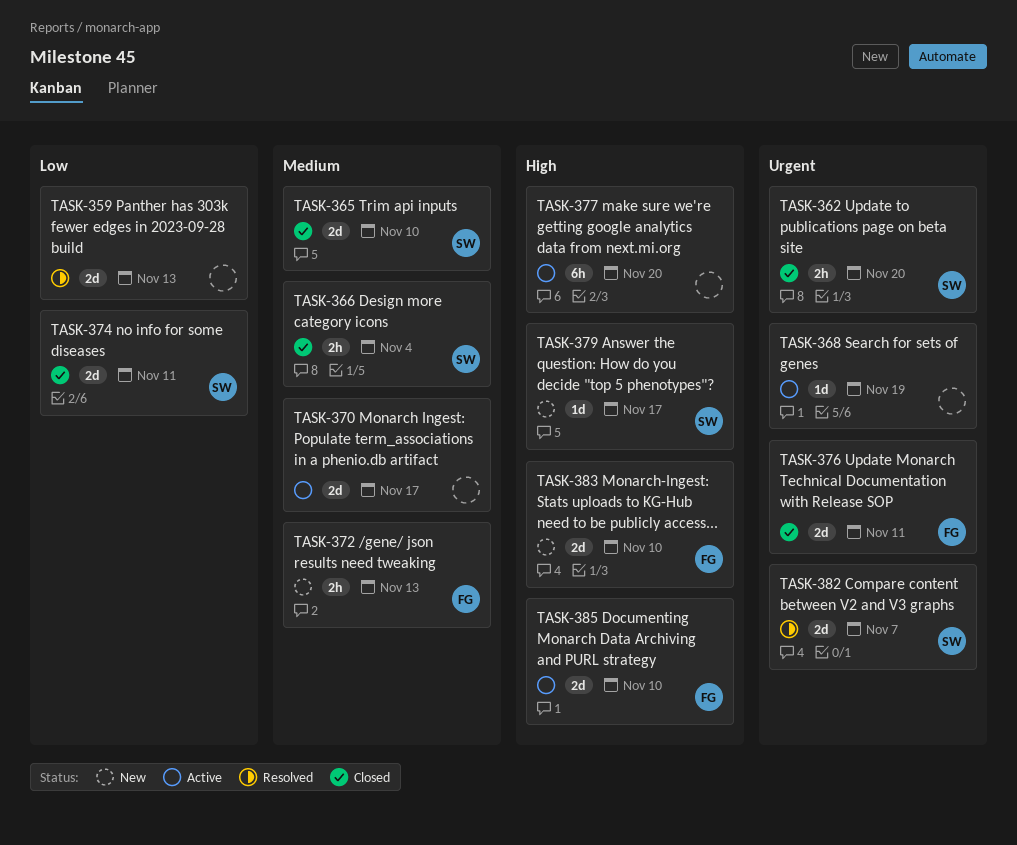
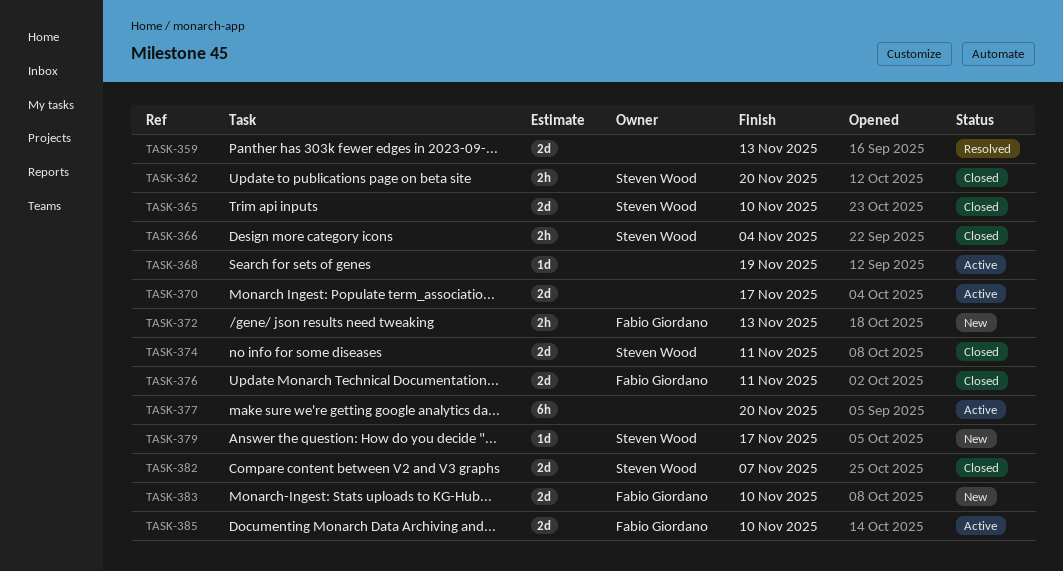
TASK-382, status: Resolved -> Closed

